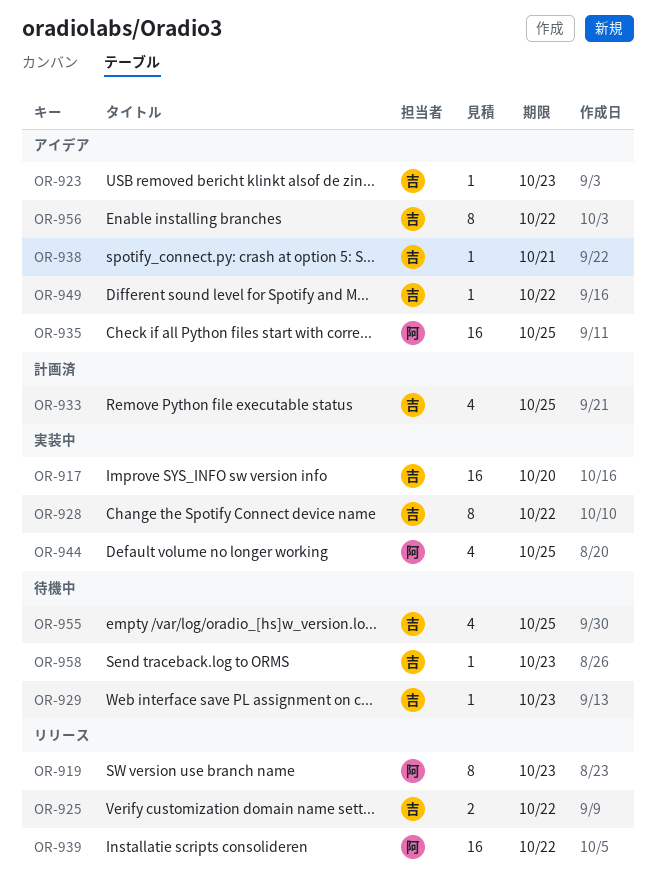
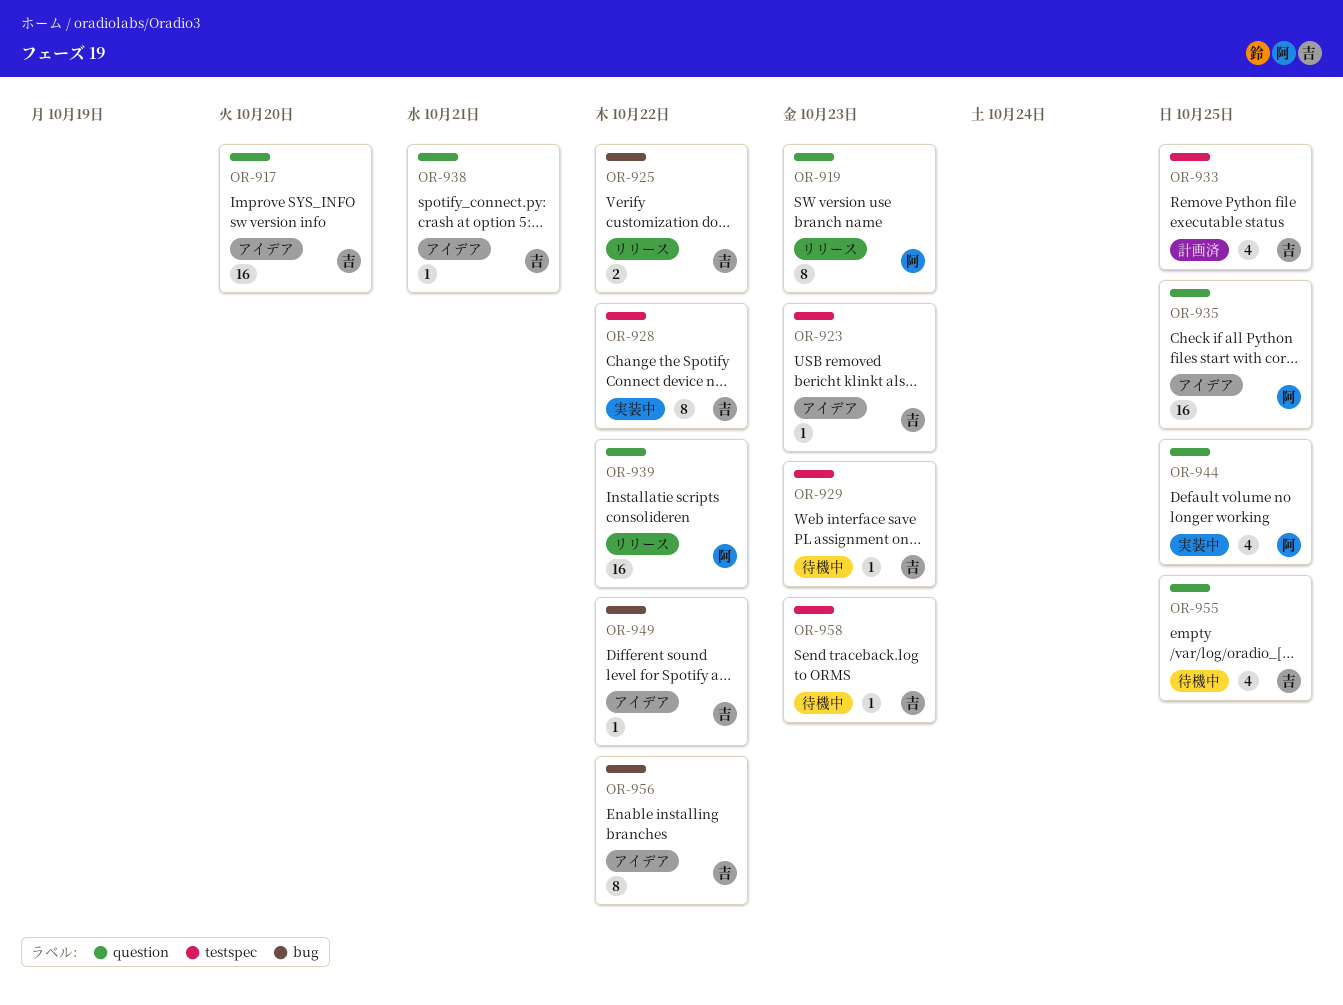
OR-917, status: 実装中 -> アイデア

